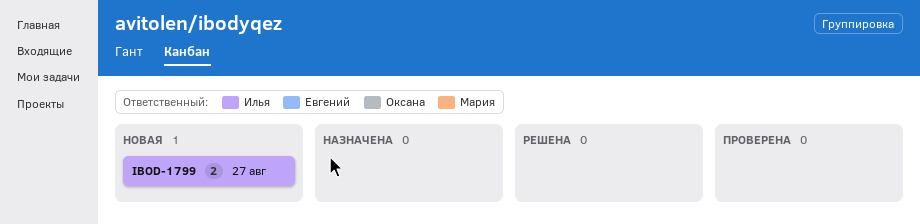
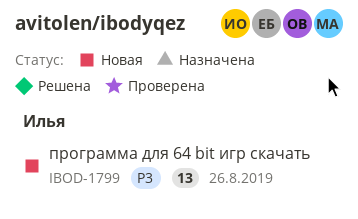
IBOD-1799, estimate: 2 -> 13
IBOD-1799, due: Aug 27 -> Aug 26

